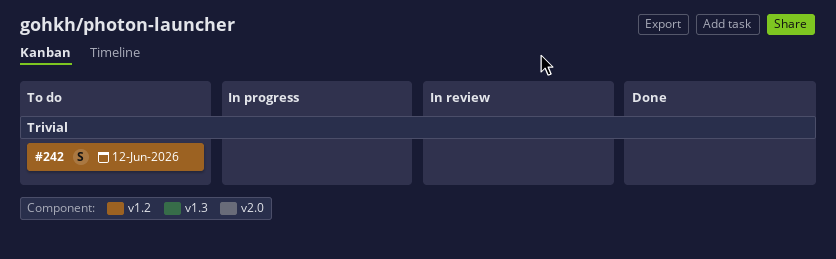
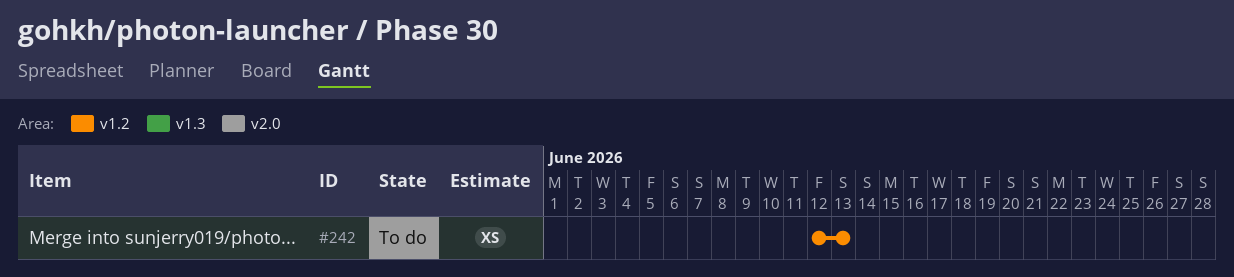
#242, estimate: S -> XS
#242, due: Jun 12 -> Jun 13

